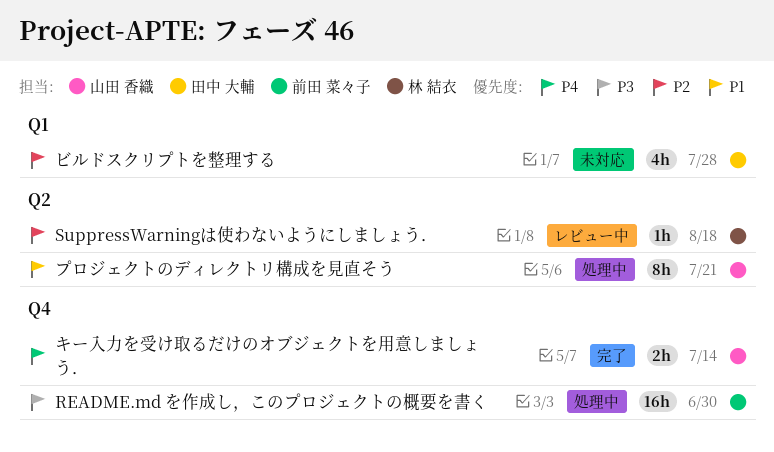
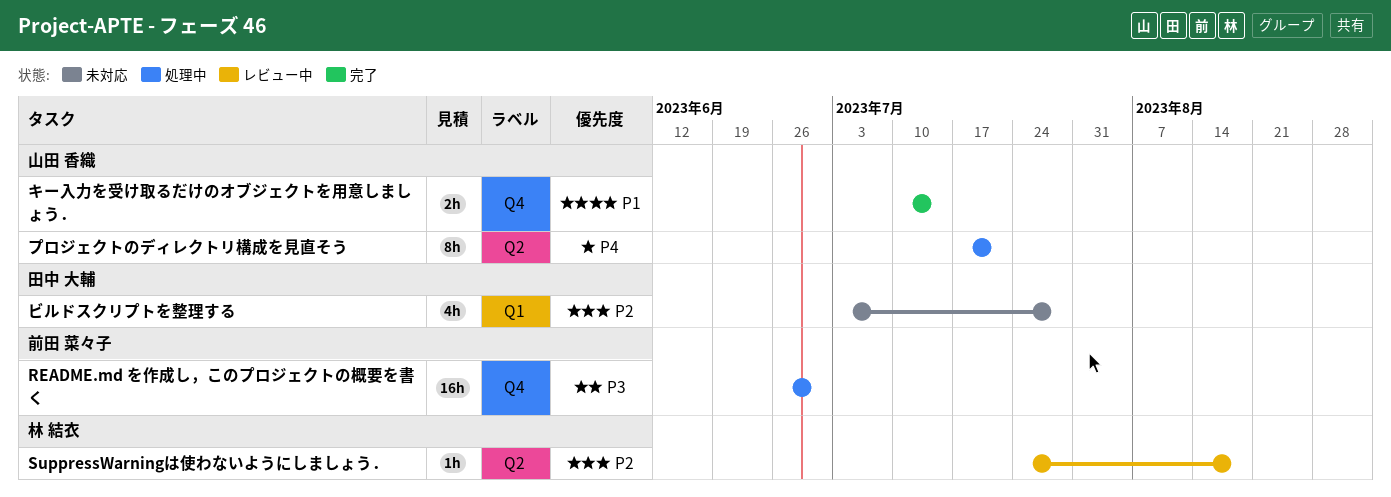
キー入力を受け取るだけのオブジェクトを用意しましょう．, priority: P4 -> P1
プロジェクトのディレクトリ構成を見直そう, priority: P1 -> P4

